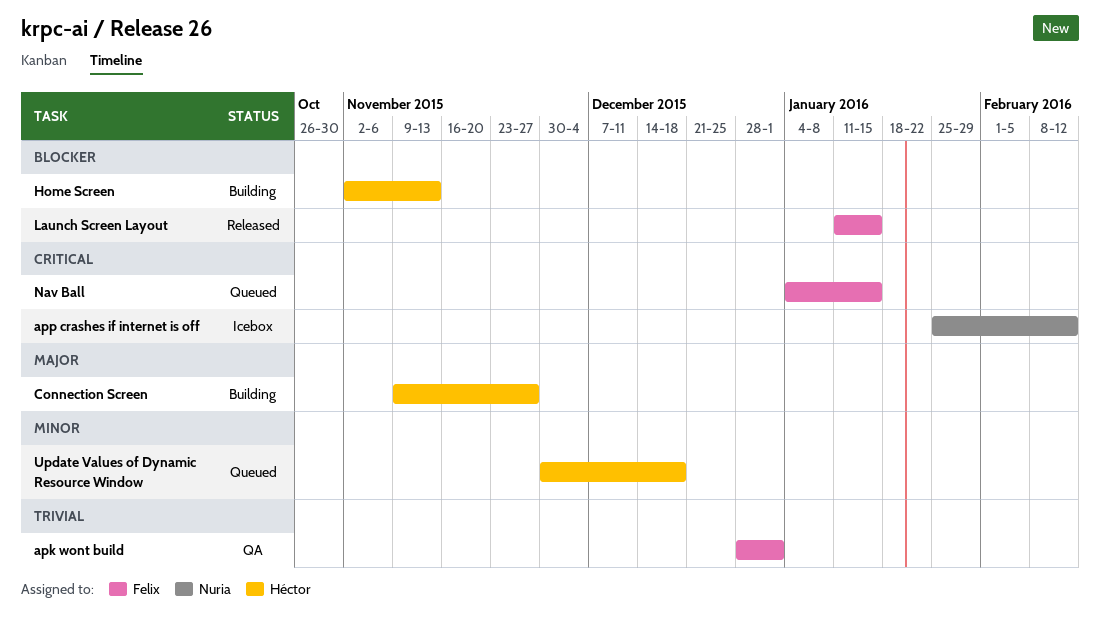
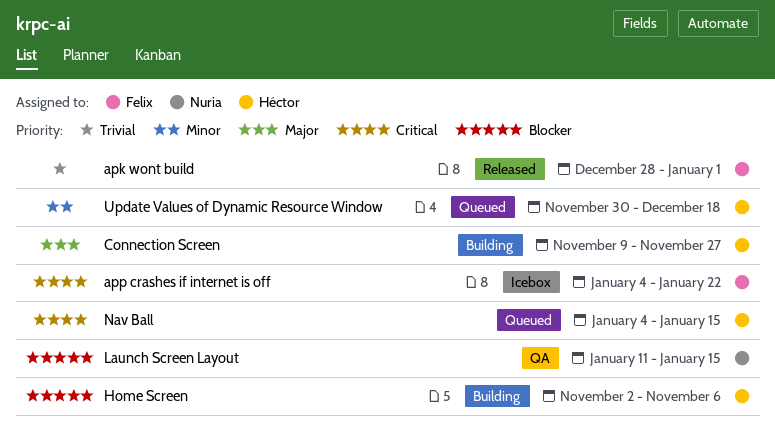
apk wont build, status: QA -> Released
app crashes if internet is off, owner: Nuria -> Felix
app crashes if internet is off, start: Jan 25 -> Jan 4
app crashes if internet is off, due: Feb 12 -> Jan 22
Home Screen, due: Nov 13 -> Nov 6
Launch Screen Layout, status: Released -> QA
Launch Screen Layout, owner: Felix -> Nuria
Nav Ball, owner: Felix -> Héctor

